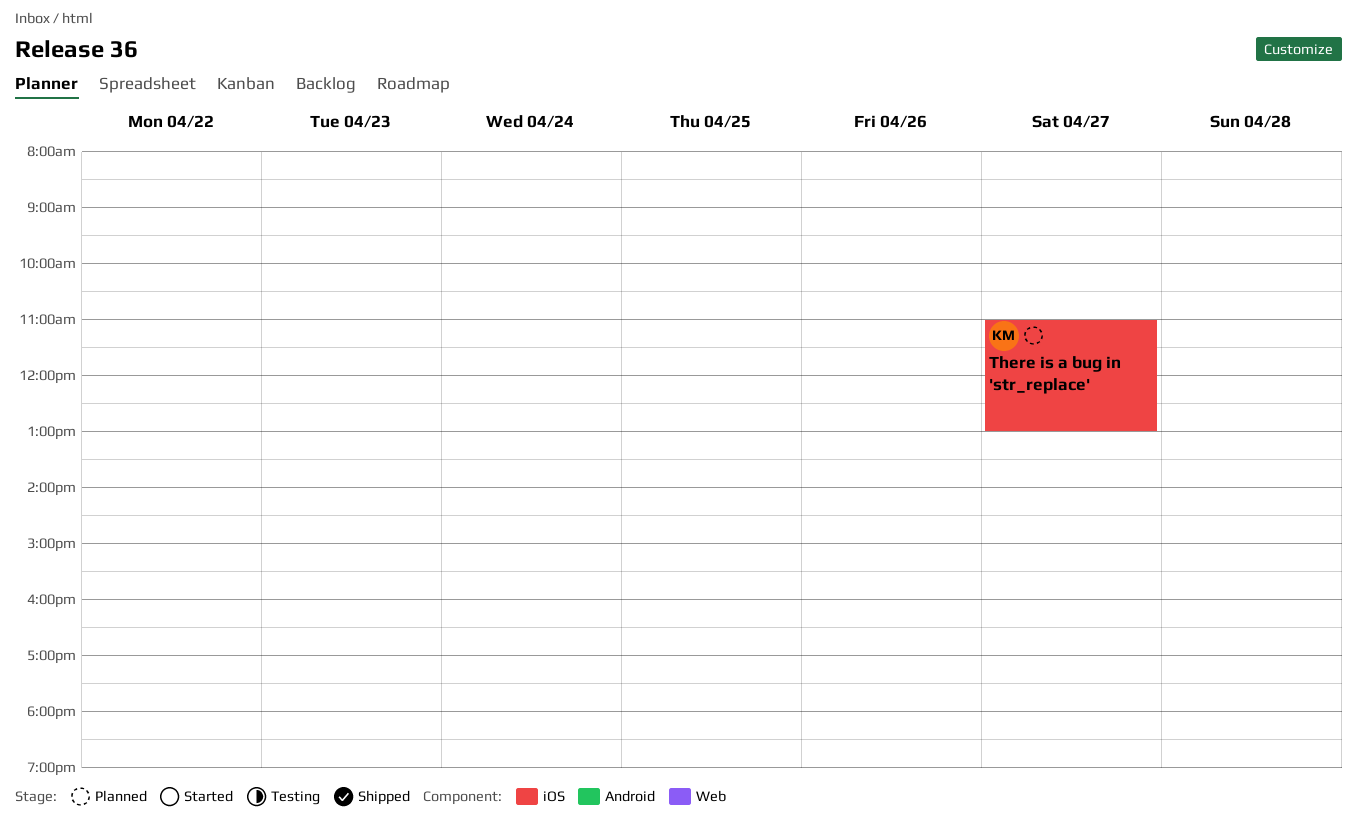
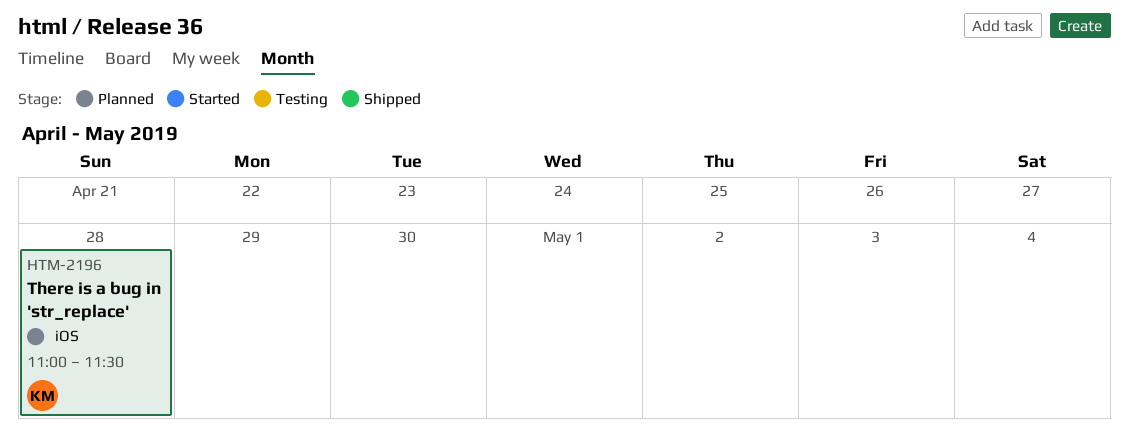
There is a bug in 'str_replace', day: Apr 27 -> Apr 28
There is a bug in 'str_replace', ends: 13:00 -> 11:30

